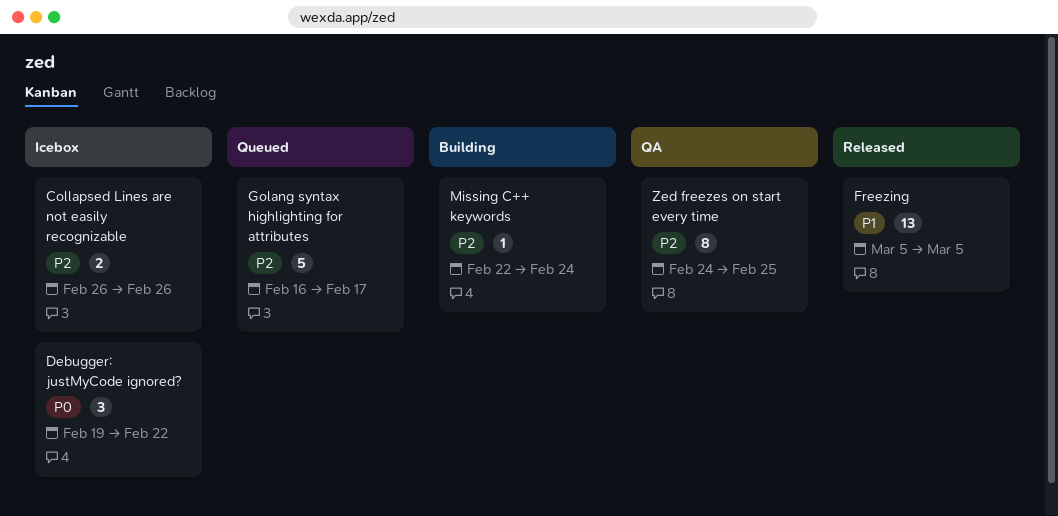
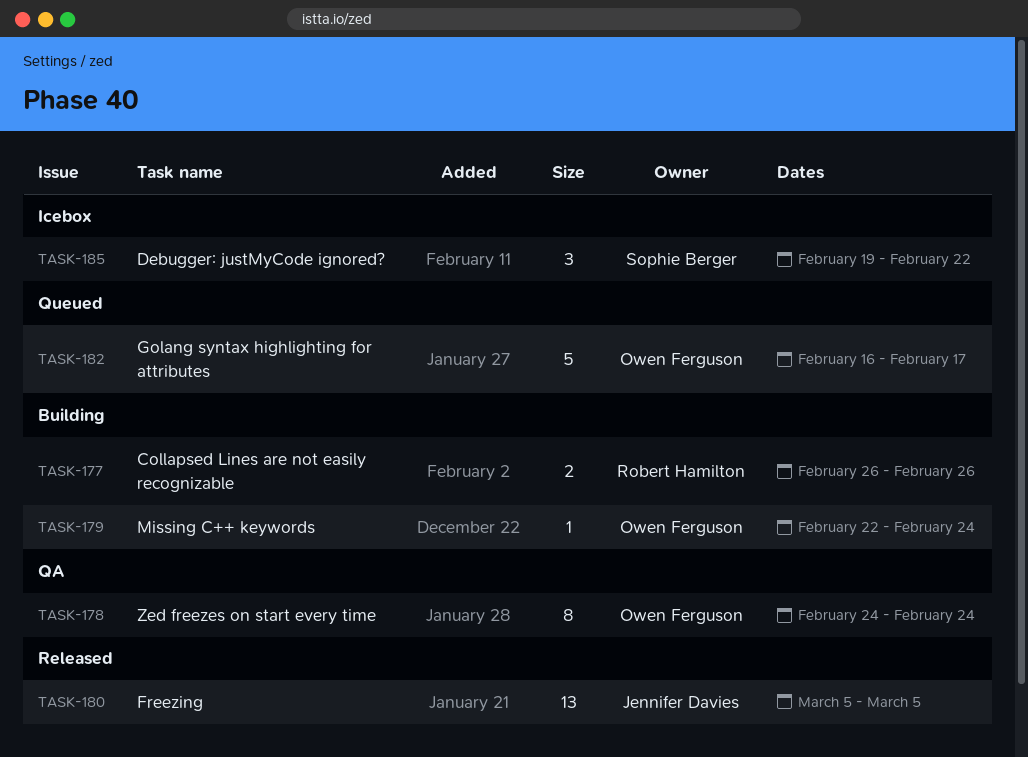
Collapsed Lines are not easily recognizable, status: Icebox -> Building
Zed freezes on start every time, due: Feb 25 -> Feb 24

